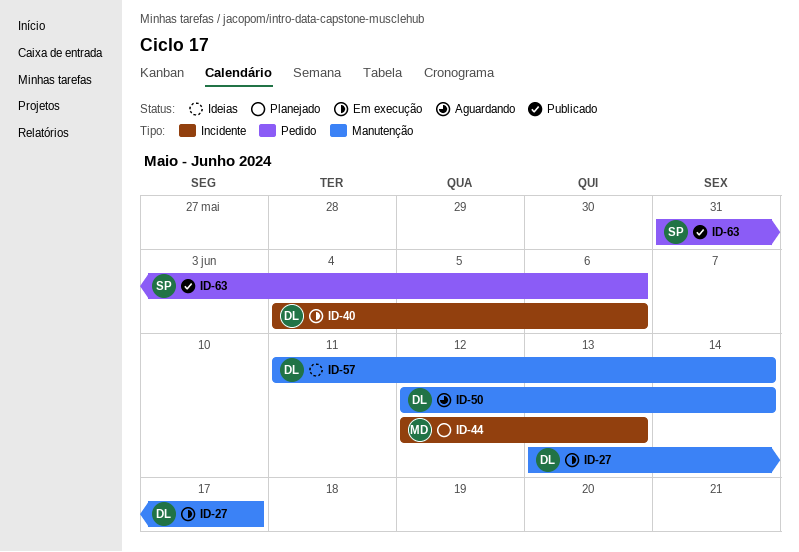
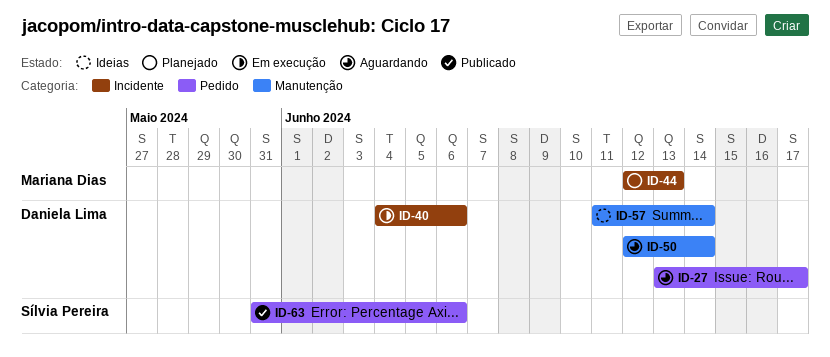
ID-27, status: Em execução -> Aguardando
ID-27, label: Manutenção -> Pedido

